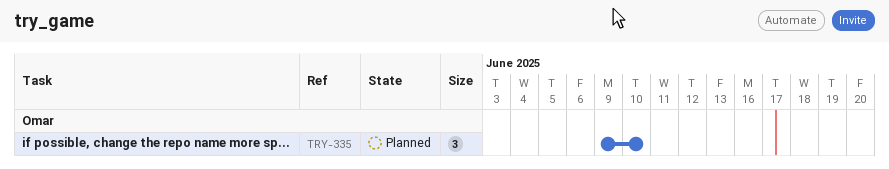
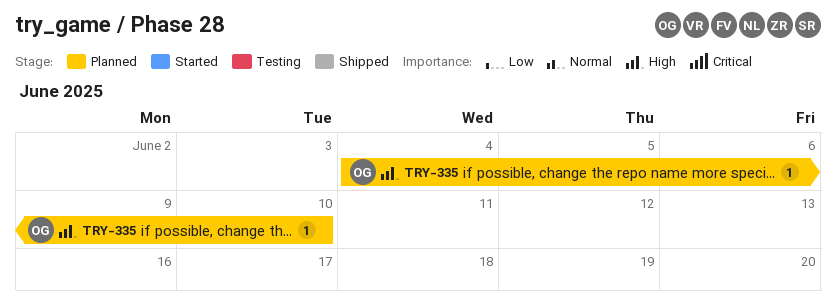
TRY-335, estimate: 3 -> 1
TRY-335, start: Jun 9 -> Jun 4

